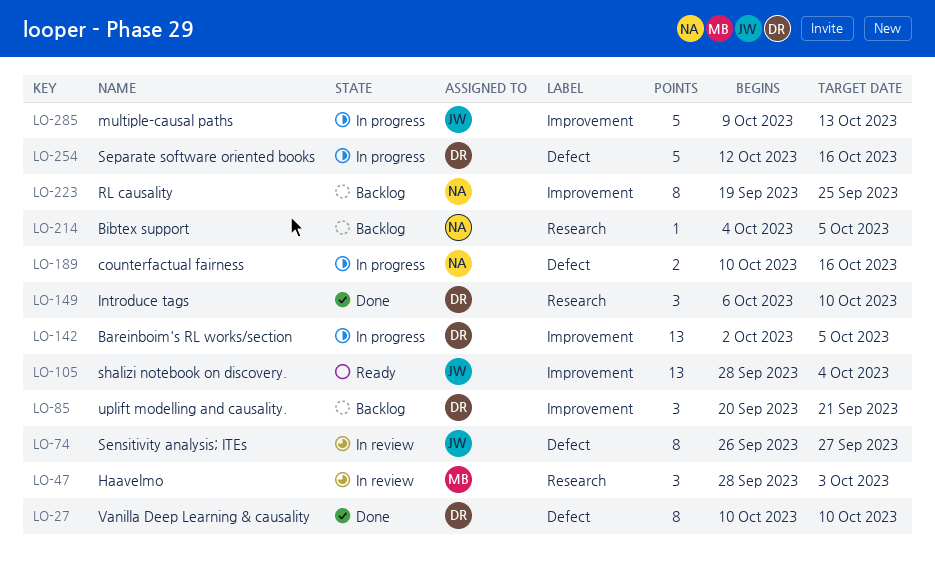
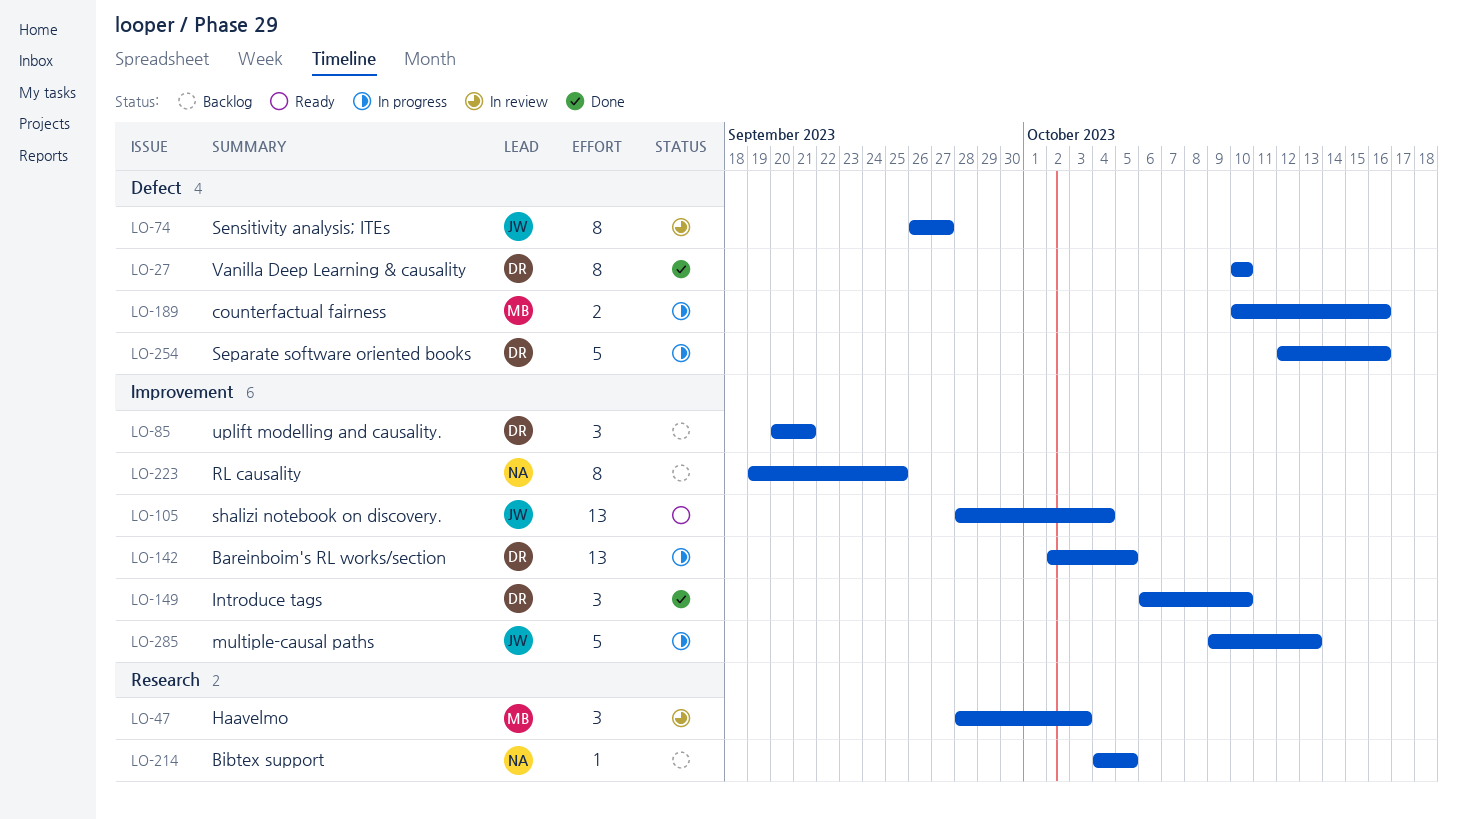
LO-149, label: Research -> Improvement
LO-189, owner: NA -> MB

